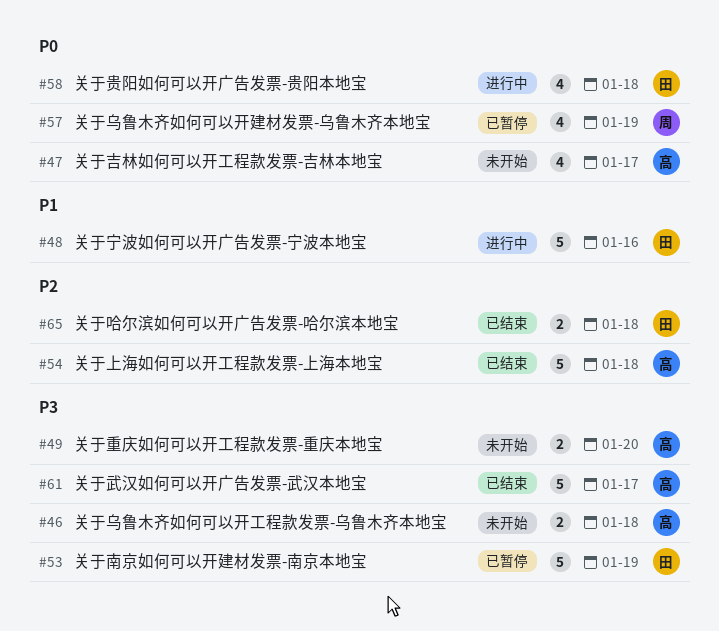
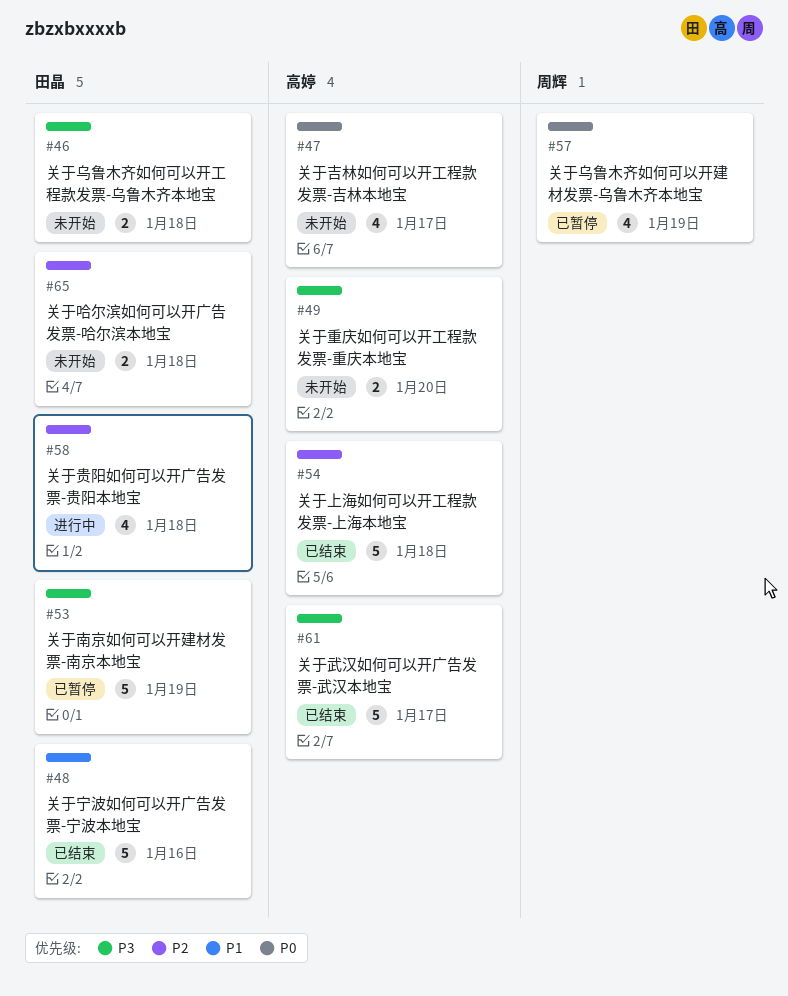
#46, owner: 高婷 -> 田晶
#48, status: 进行中 -> 已结束
#58, priority: P0 -> P2
#65, status: 已结束 -> 未开始

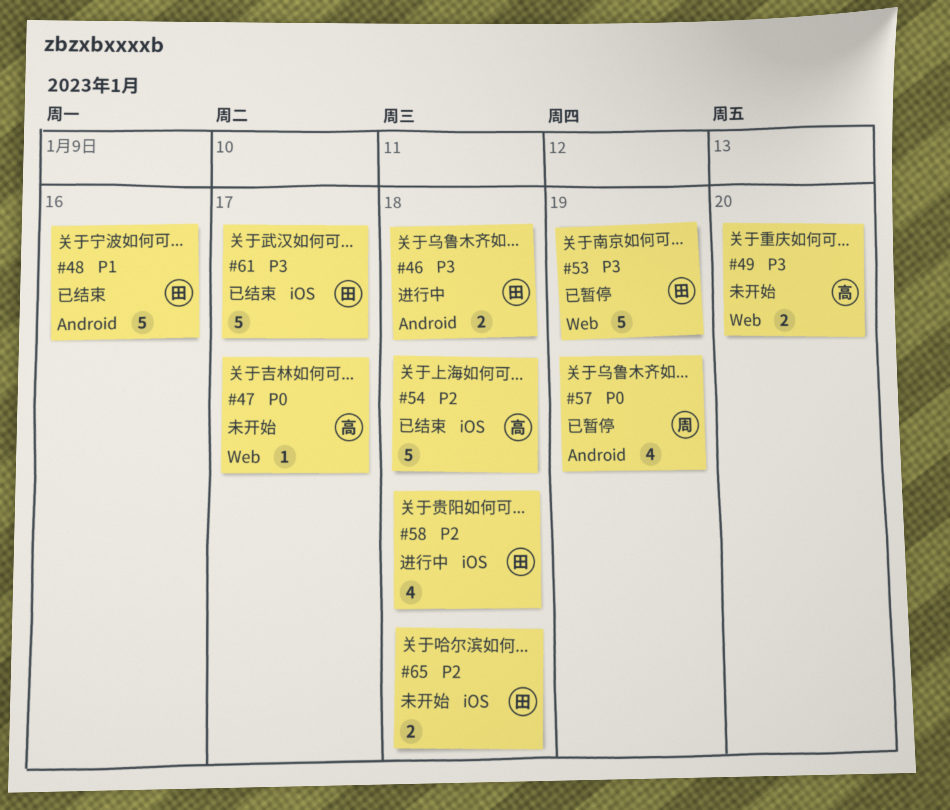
#46, status: 未开始 -> 进行中
#47, estimate: 4 -> 1
#61, owner: 高婷 -> 田晶

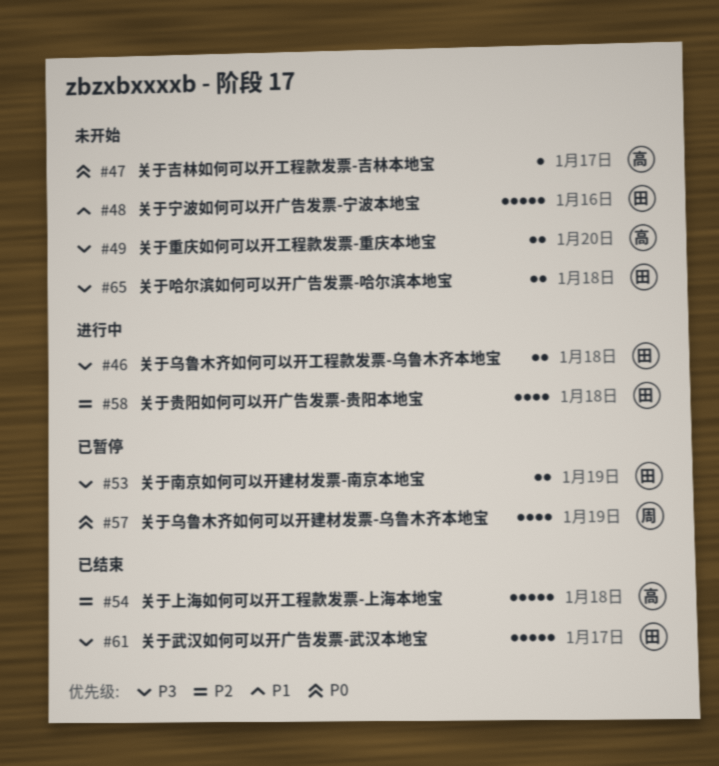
#48, status: 已结束 -> 未开始
#53, estimate: 5 -> 2
#65, priority: P2 -> P3

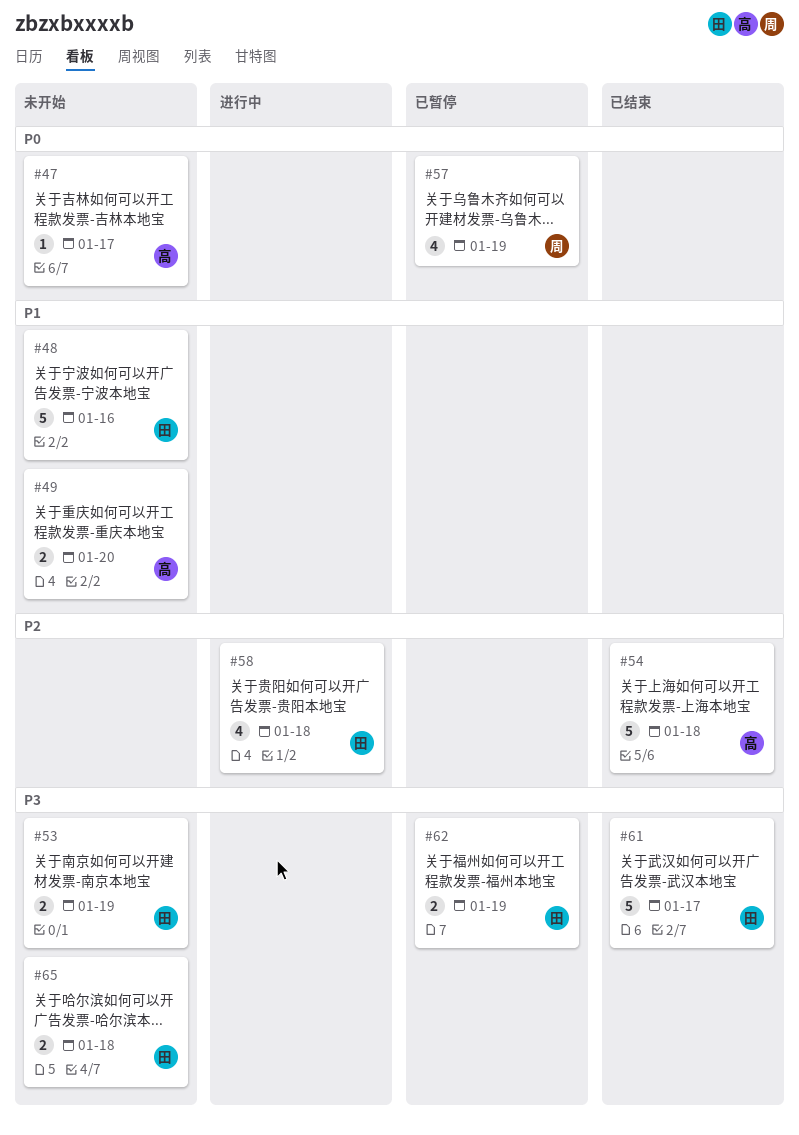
#46: present -> none
#49, priority: P3 -> P1
#53, status: 已暂停 -> 未开始
#62: none -> present

